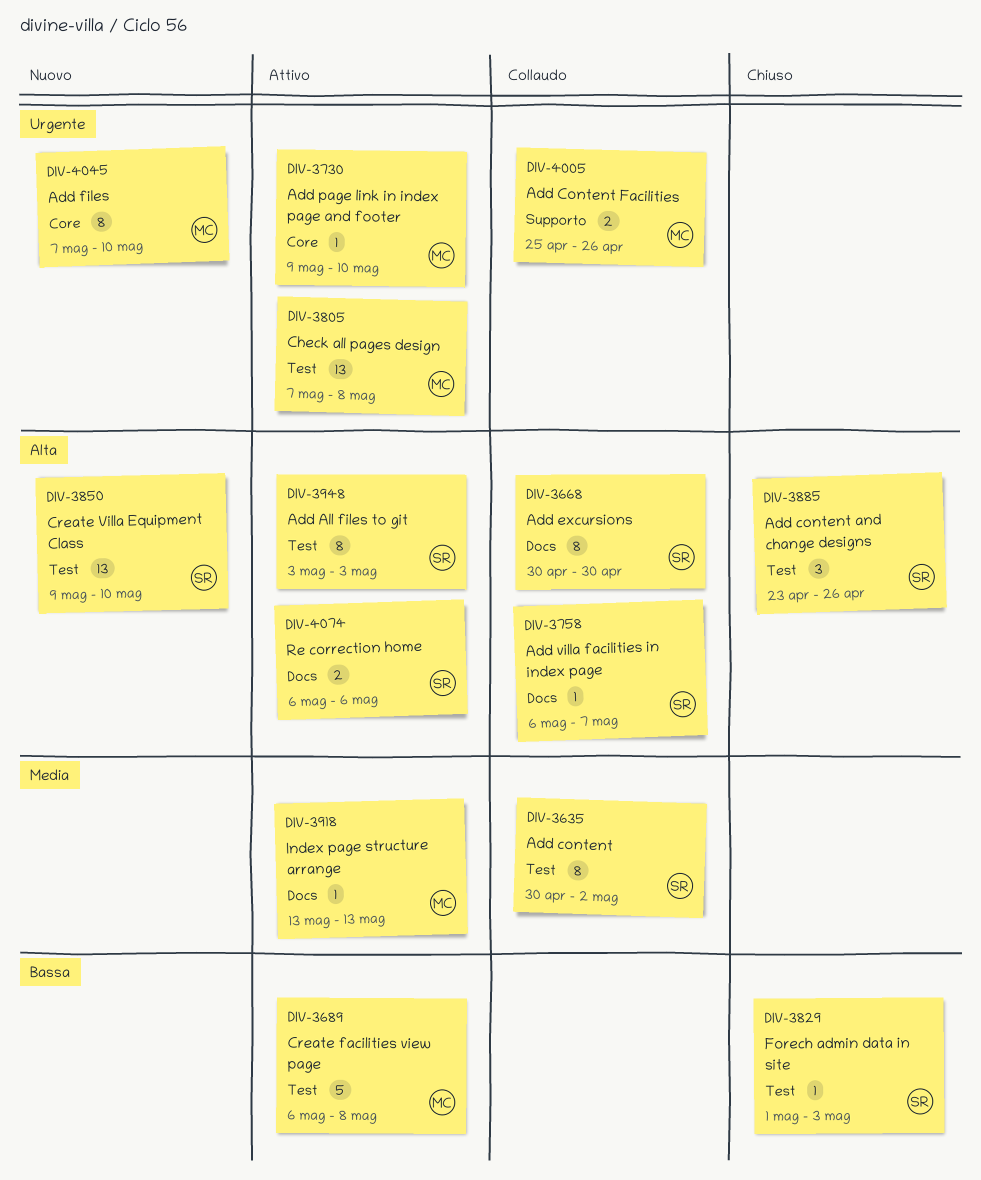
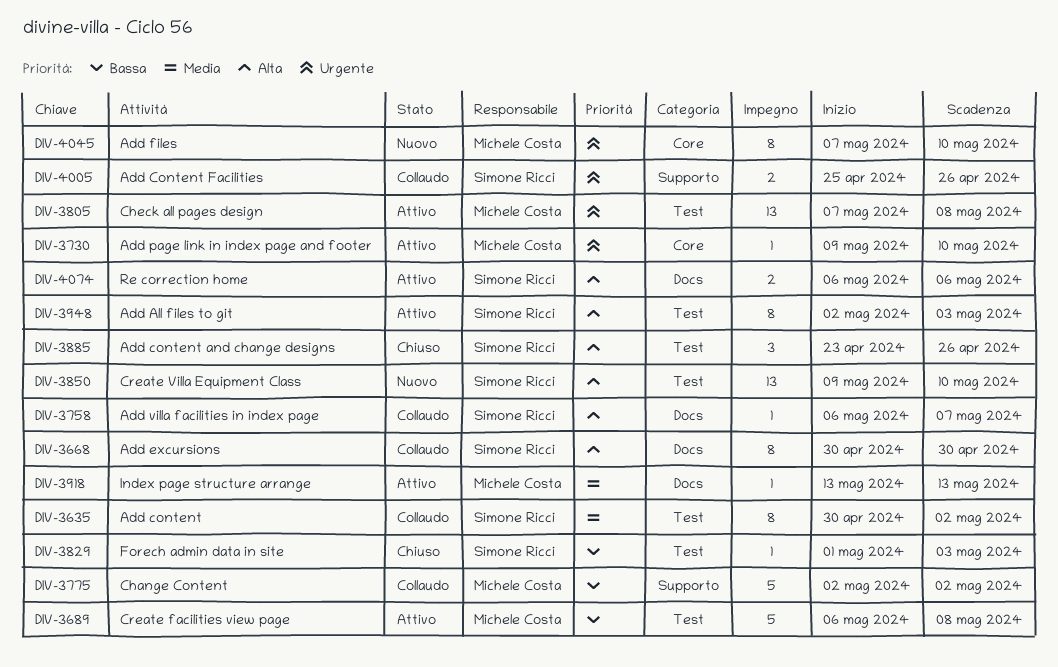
DIV-3775: none -> present
DIV-3948, start: May 3 -> May 2
DIV-4005, owner: Michele Costa -> Simone Ricci

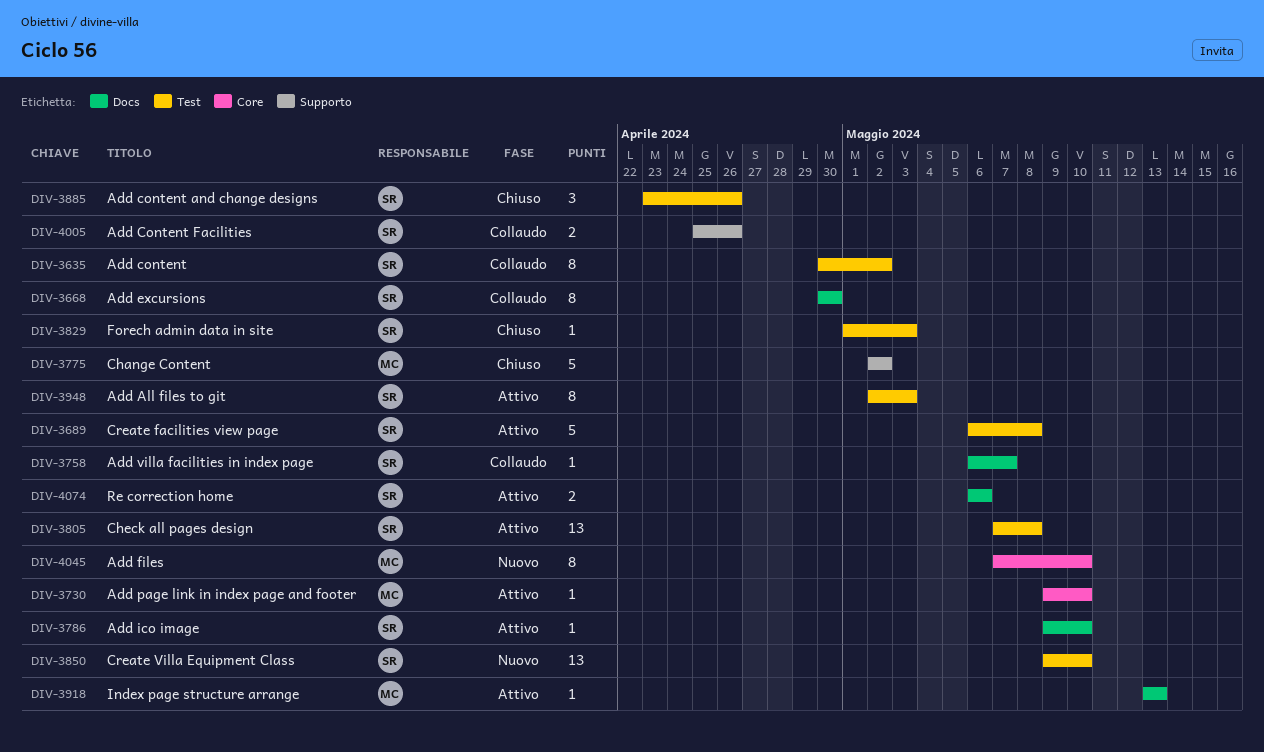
DIV-3689, owner: Michele Costa -> Simone Ricci
DIV-3775, status: Collaudo -> Chiuso
DIV-3786: none -> present
DIV-3805, owner: Michele Costa -> Simone Ricci

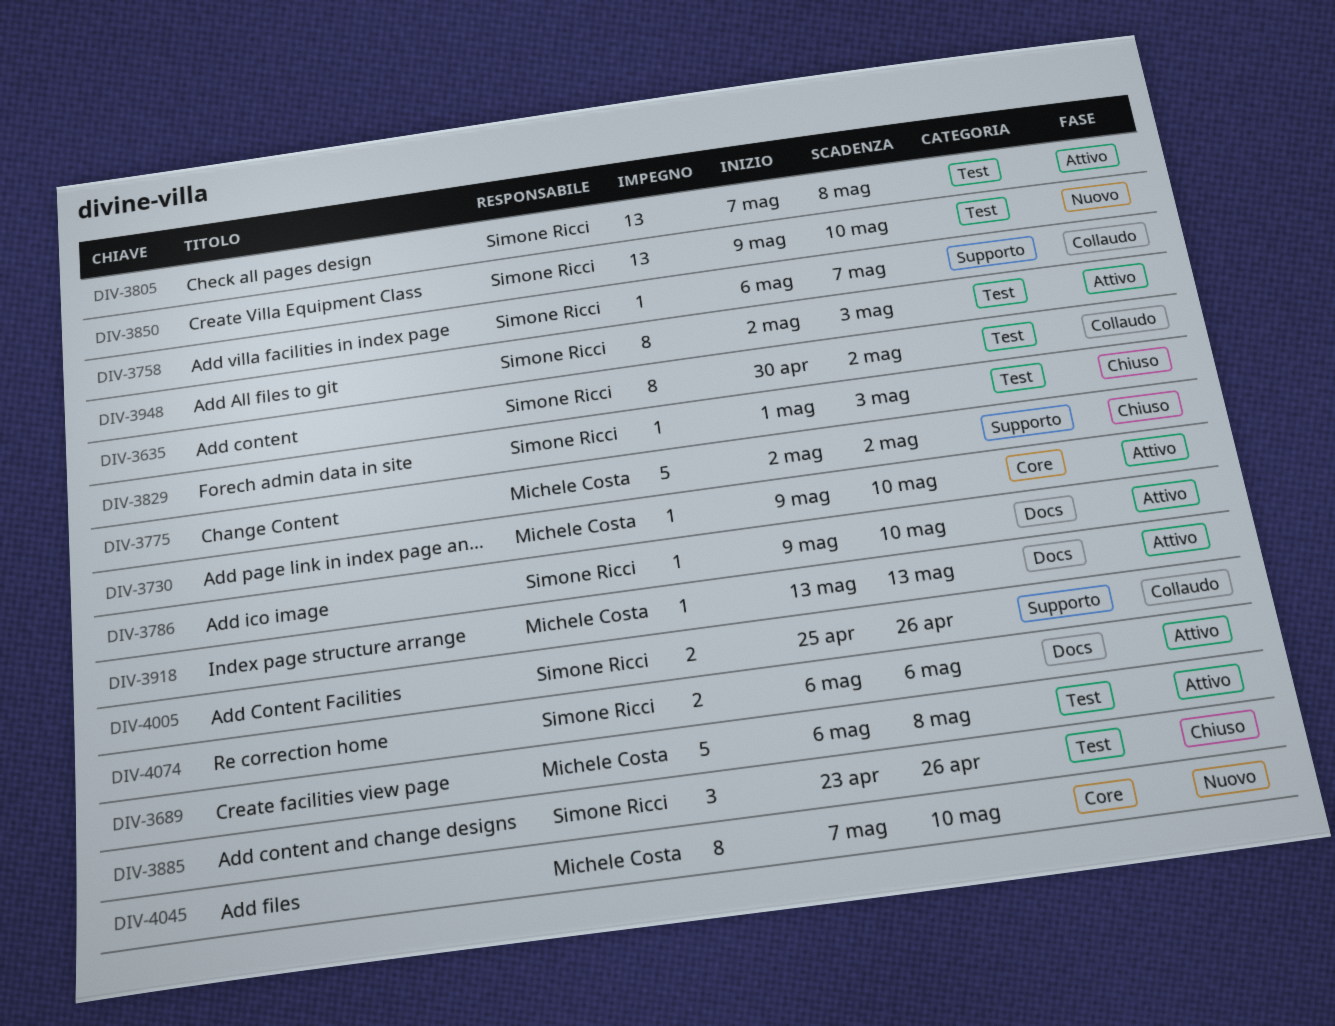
DIV-3668: present -> none
DIV-3689, owner: Simone Ricci -> Michele Costa
DIV-3758, label: Docs -> Supporto

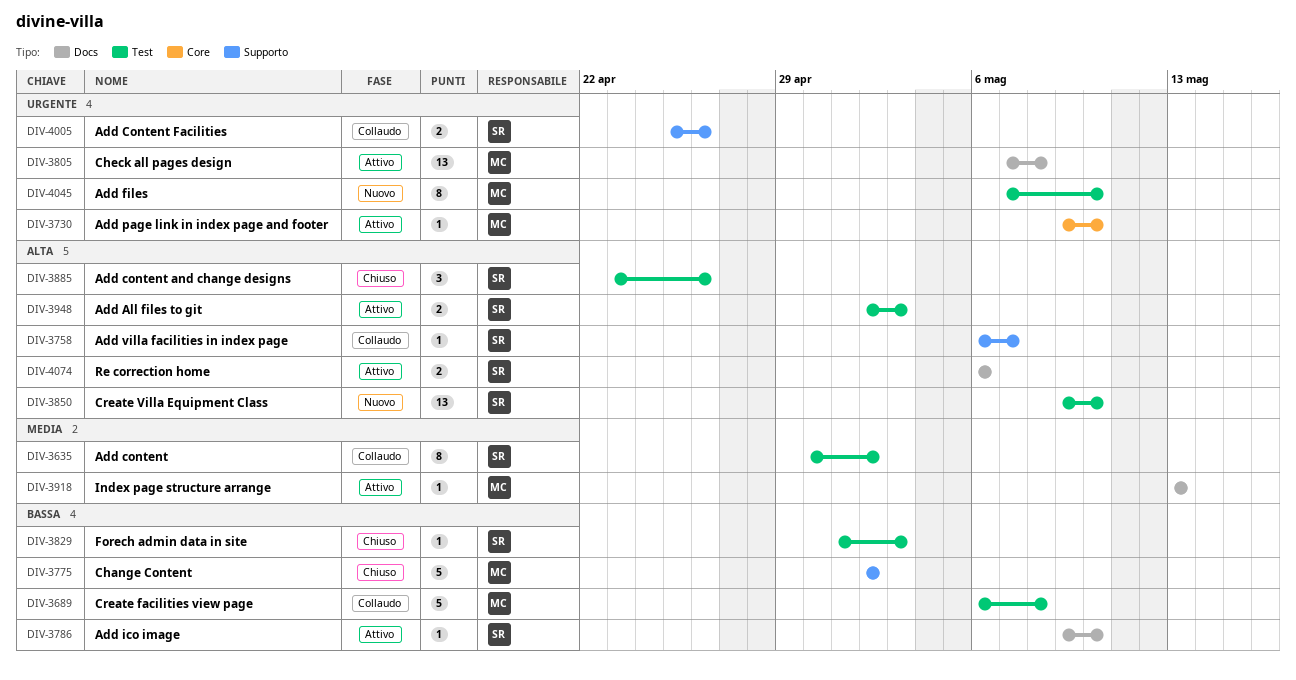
DIV-3689, status: Attivo -> Collaudo
DIV-3805, owner: Simone Ricci -> Michele Costa
DIV-3805, label: Test -> Docs
DIV-3948, estimate: 8 -> 2
DIV-4045, label: Core -> Test

